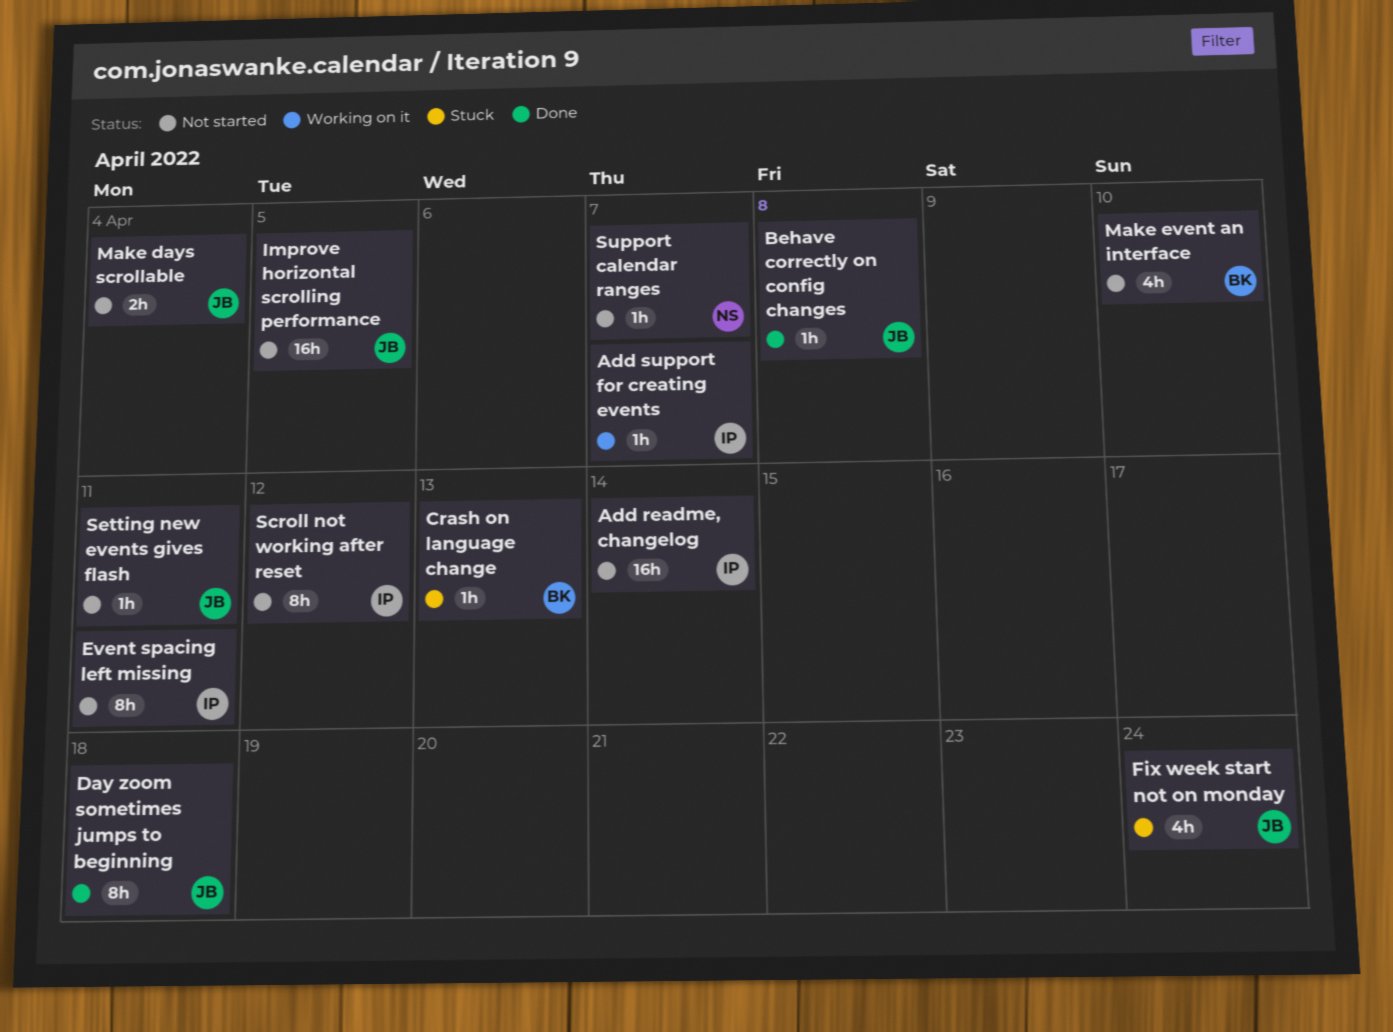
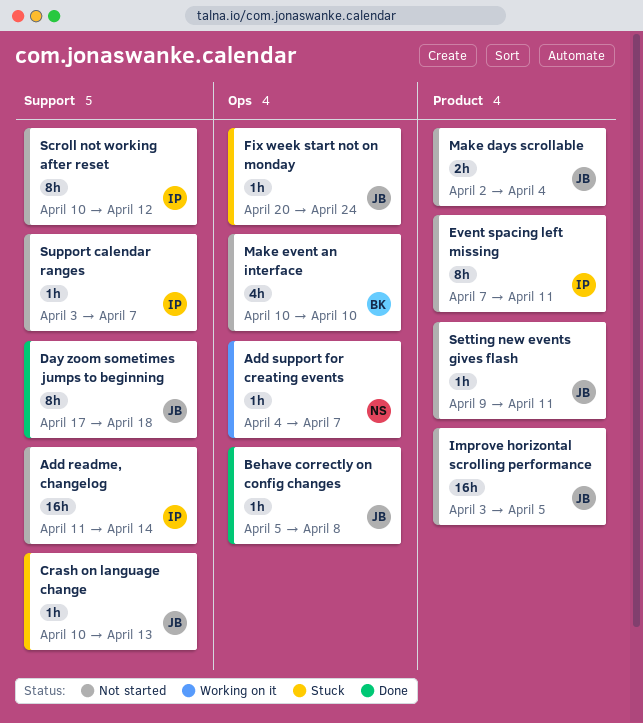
Add support for creating events, owner: IP -> NS
Crash on language change, owner: BK -> JB
Fix week start not on monday, estimate: 4h -> 1h
Support calendar ranges, owner: NS -> IP

